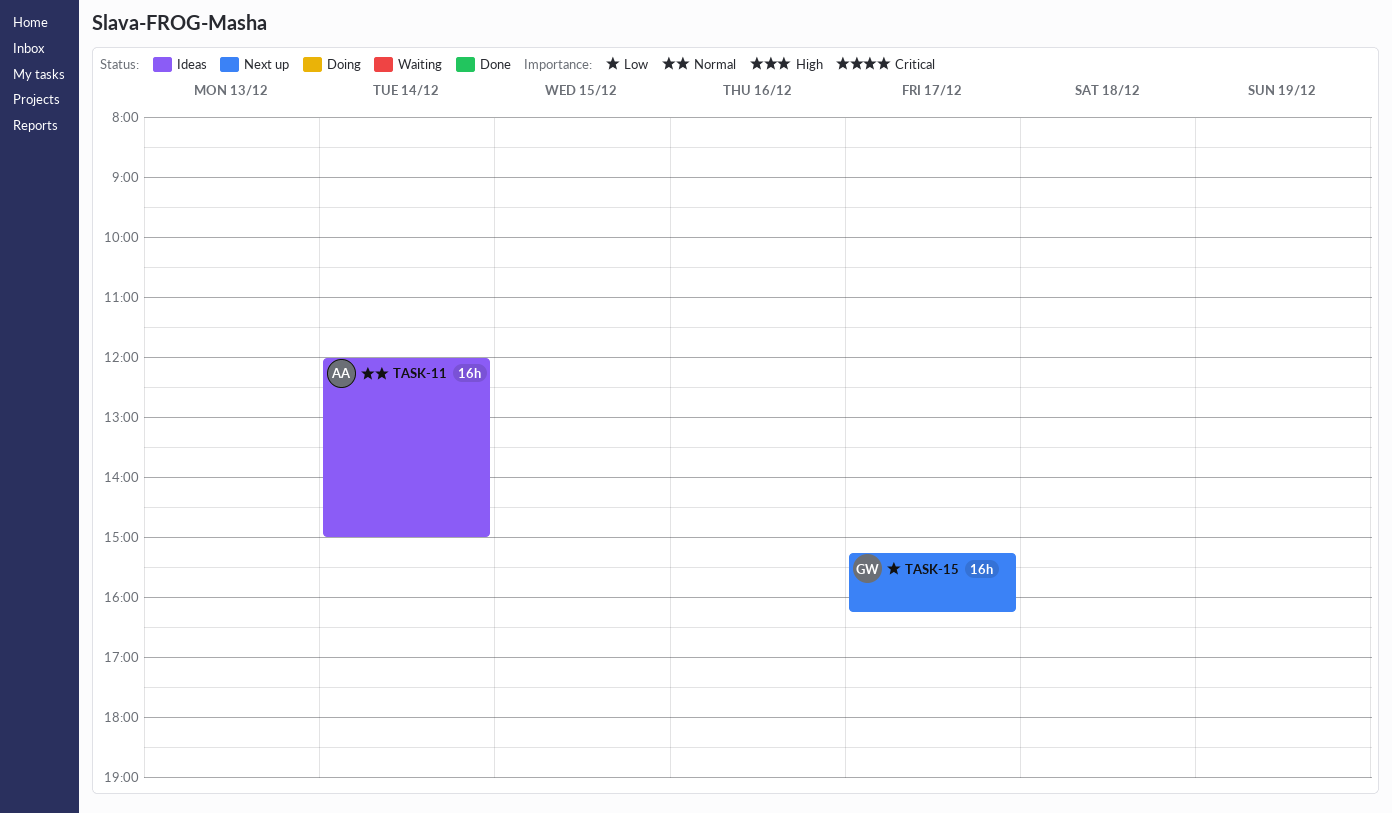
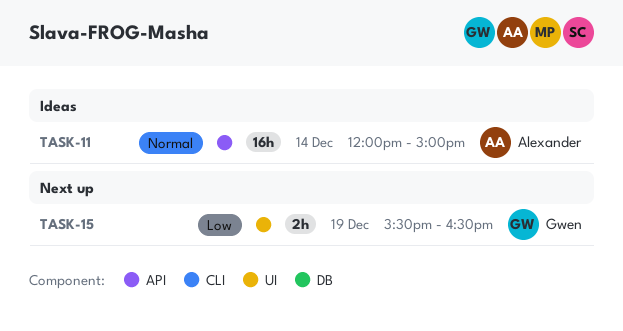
TASK-15, estimate: 16h -> 2h
TASK-15, day: Dec 17 -> Dec 19
TASK-15, begins: 15:15 -> 15:30
TASK-15, ends: 16:15 -> 16:30

